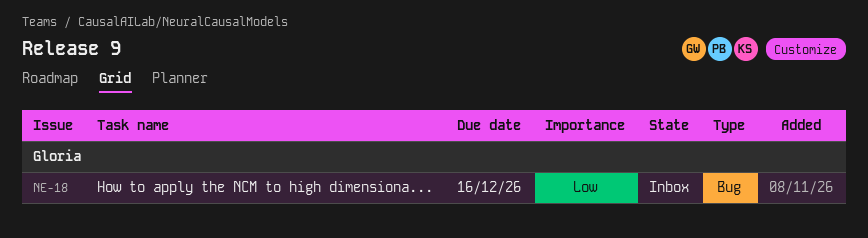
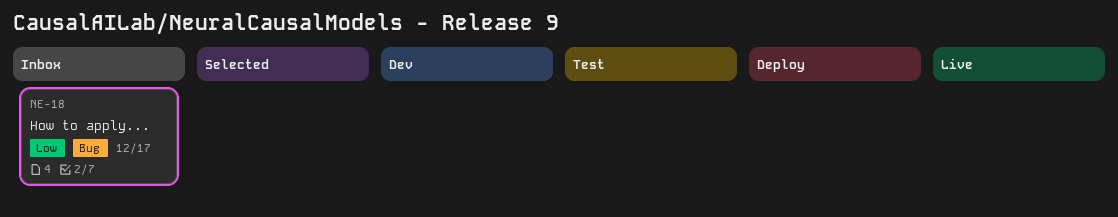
NE-18, due: Dec 16 -> Dec 17

